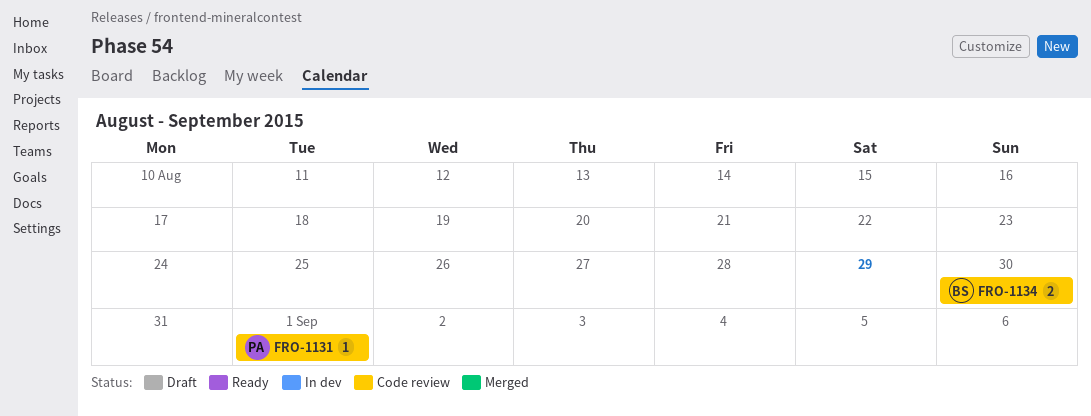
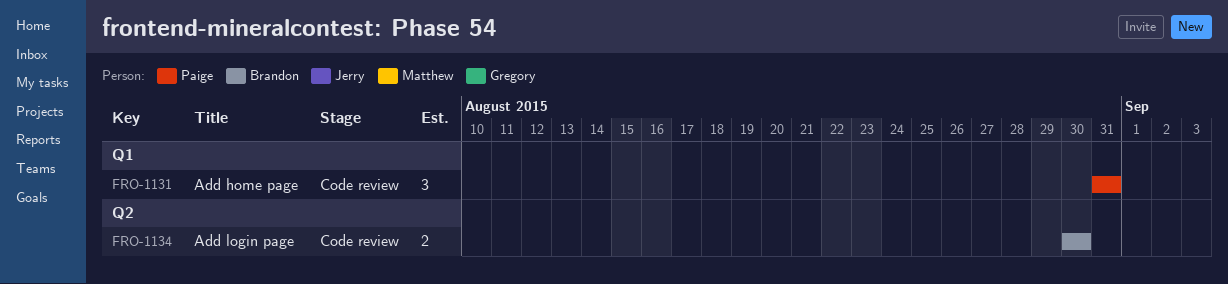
FRO-1131, estimate: 1 -> 3
FRO-1131, start: Sep 1 -> Aug 31
FRO-1131, due: Sep 1 -> Aug 31

